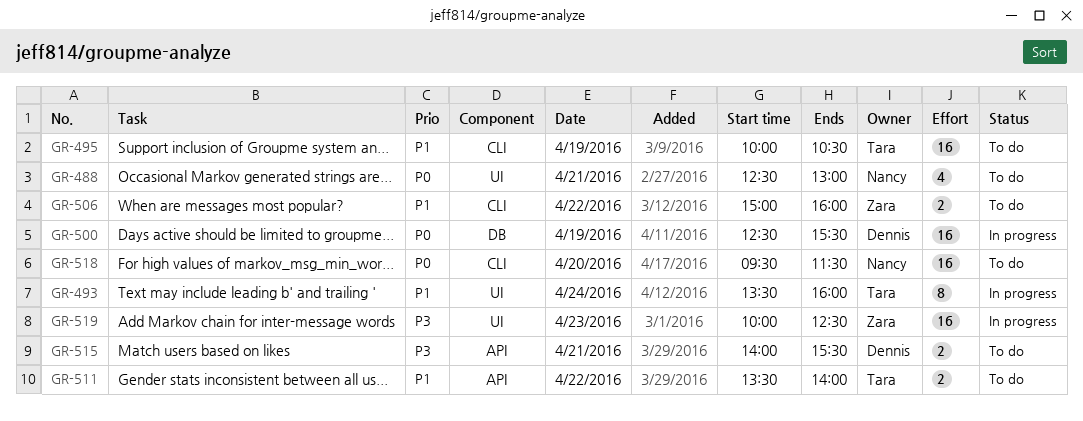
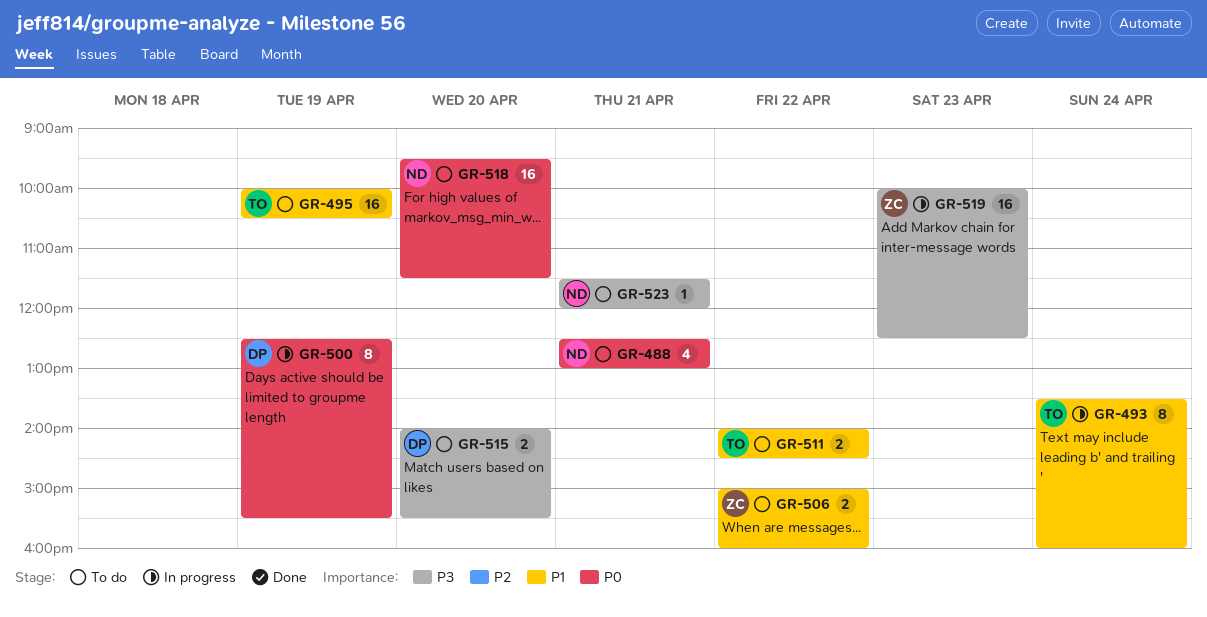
GR-500, estimate: 16 -> 8
GR-511, begins: 13:30 -> 14:00
GR-511, ends: 14:00 -> 14:30
GR-515, day: Apr 21 -> Apr 20
GR-523: none -> present

